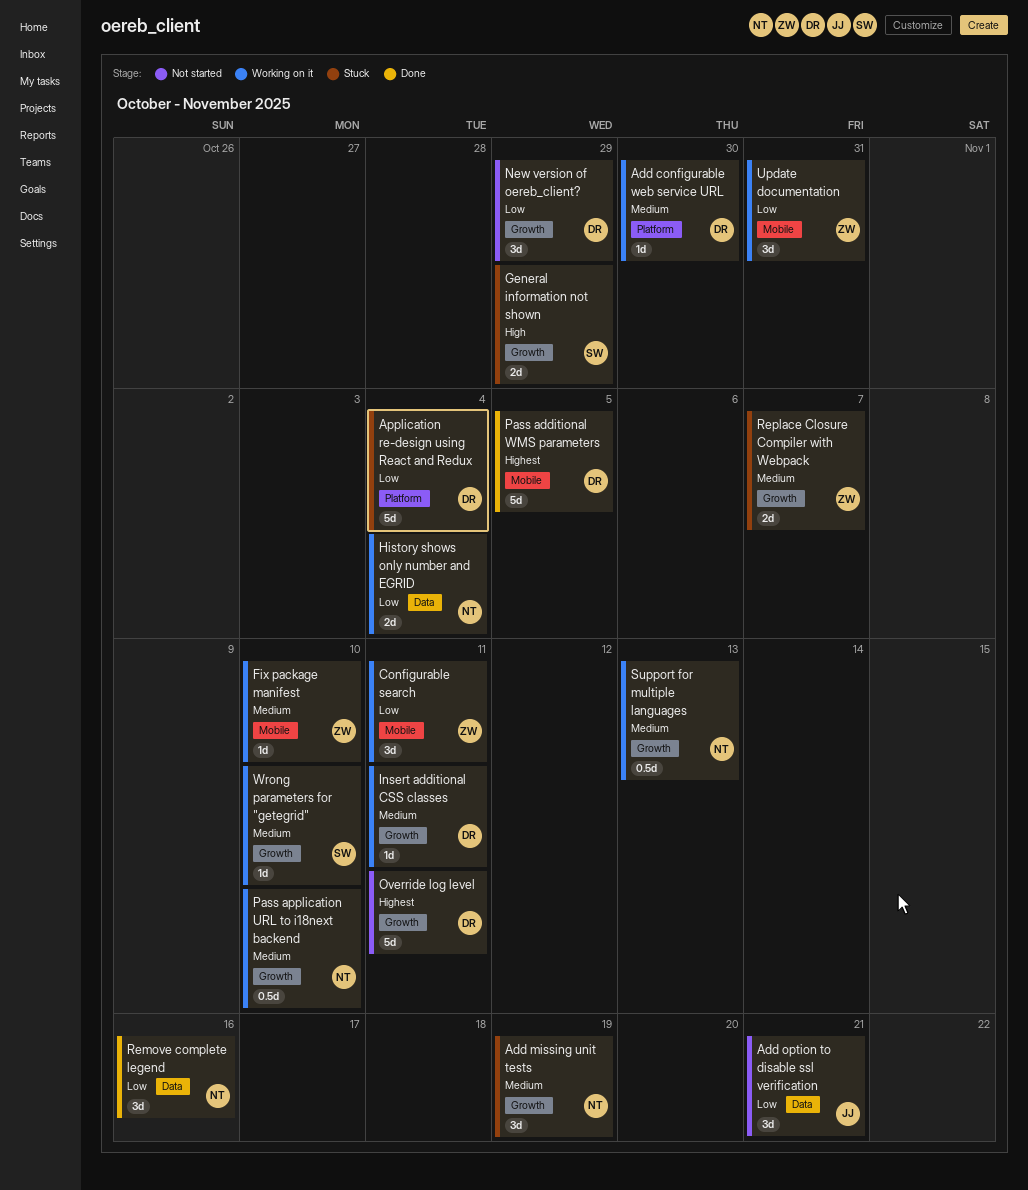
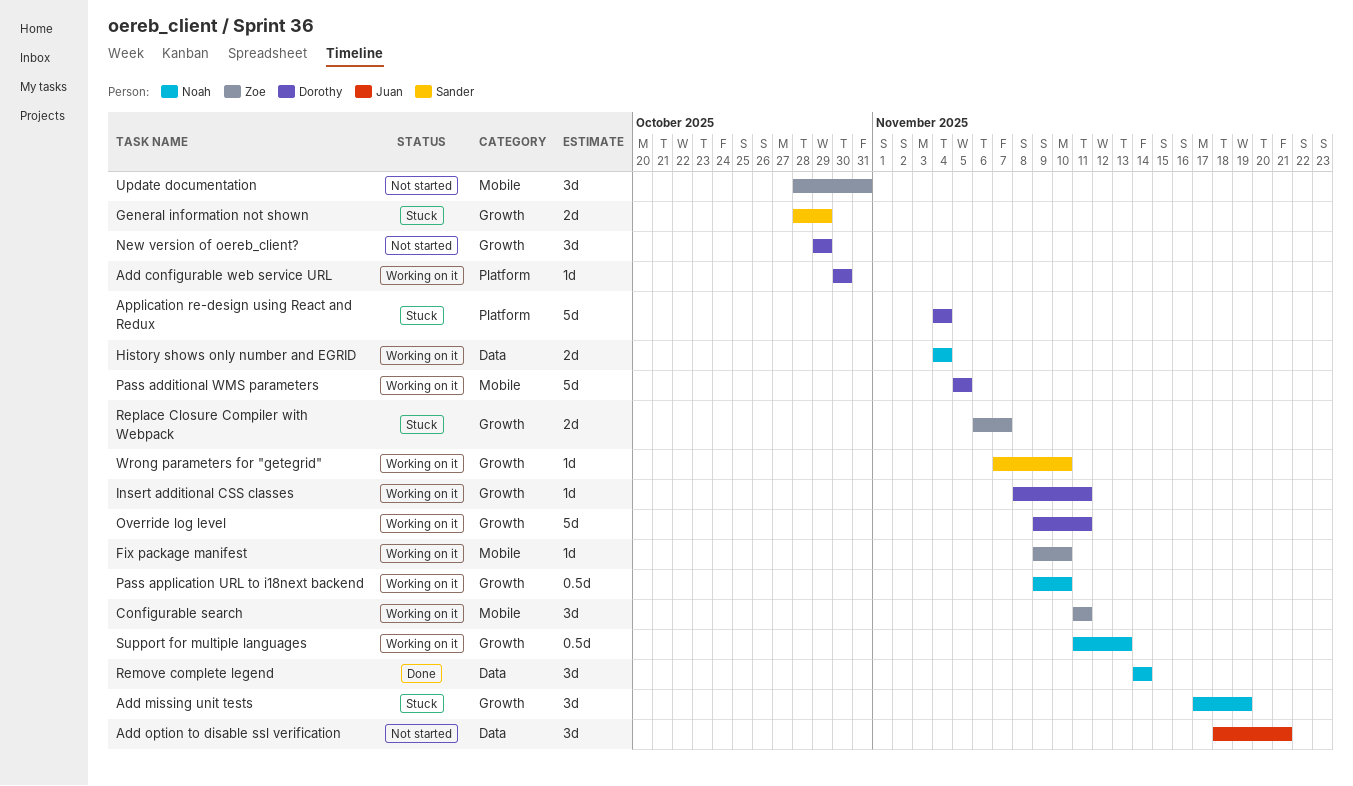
Override log level, status: Not started -> Working on it
Pass additional WMS parameters, status: Done -> Working on it
Remove complete legend, due: Nov 16 -> Nov 14
Update documentation, status: Working on it -> Not started

